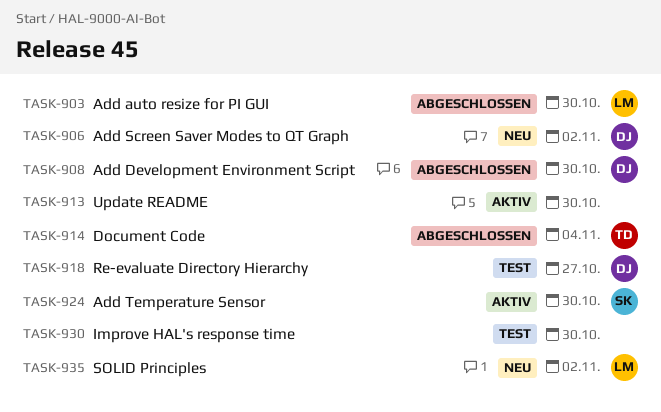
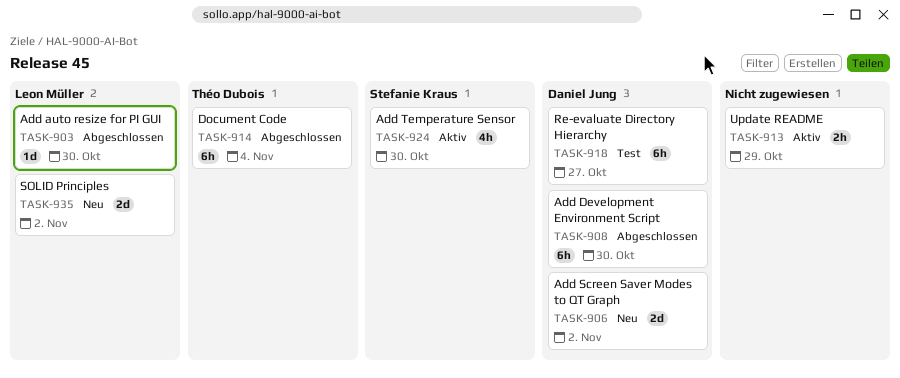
TASK-913, due: Oct 30 -> Oct 29
TASK-930: present -> none

